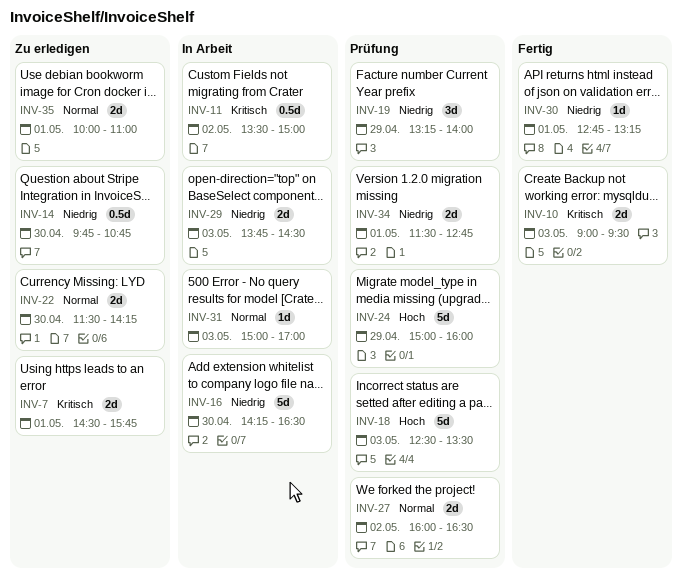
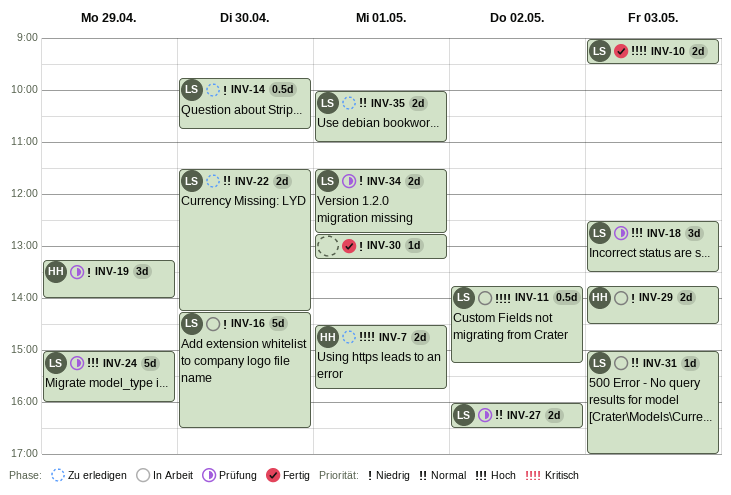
INV-11, begins: 13:30 -> 13:45
INV-11, ends: 15:00 -> 15:15
INV-18, estimate: 5d -> 3d

